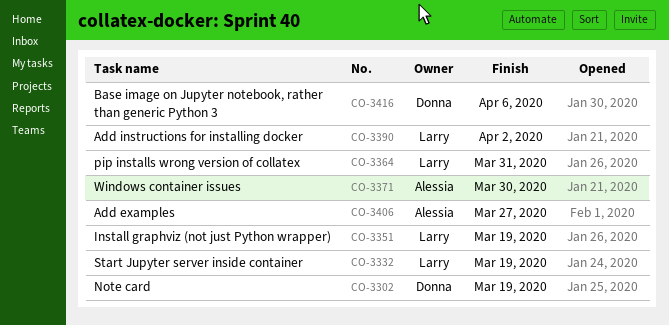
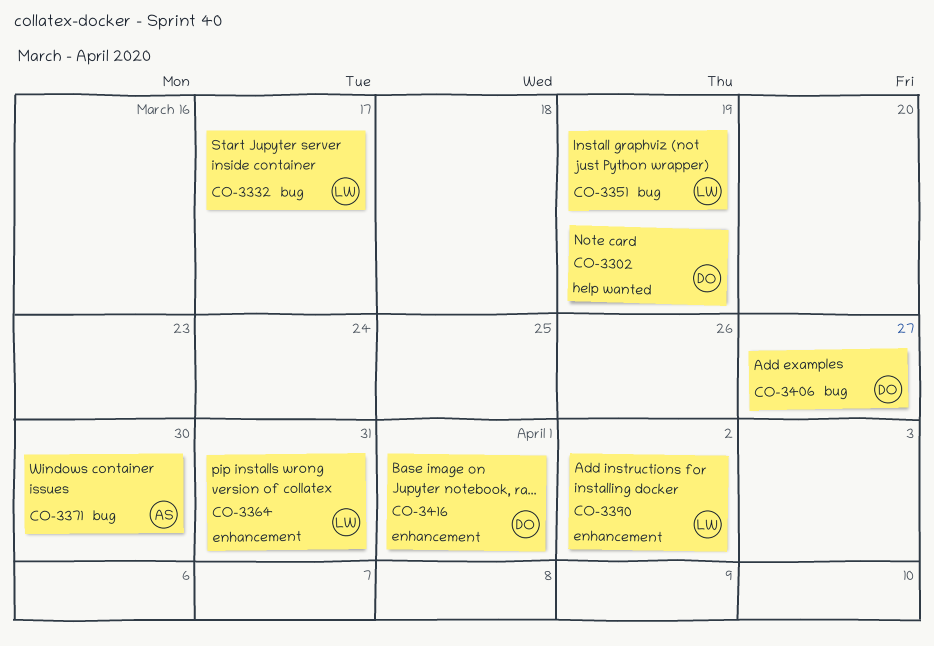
CO-3332, due: Mar 19 -> Mar 17
CO-3406, owner: Alessia -> Donna
CO-3416, due: Apr 6 -> Apr 1

